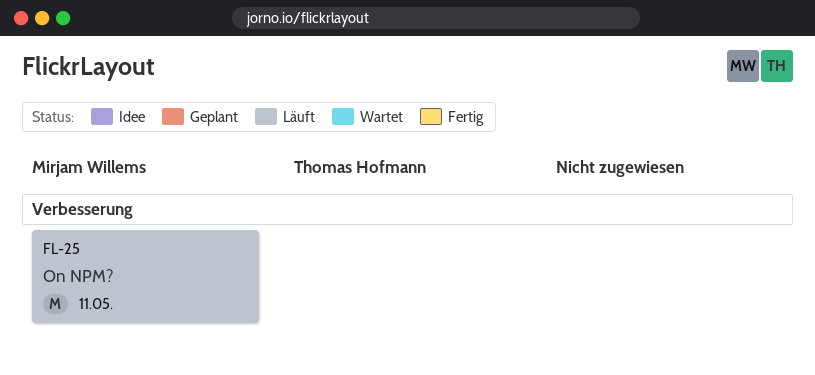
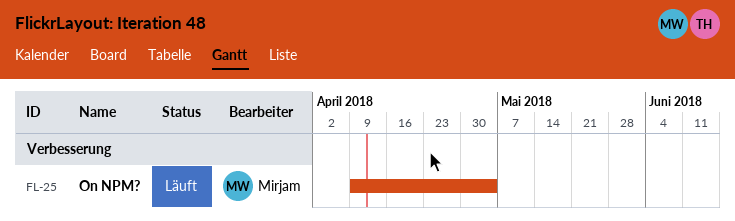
FL-25, due: May 11 -> May 4

